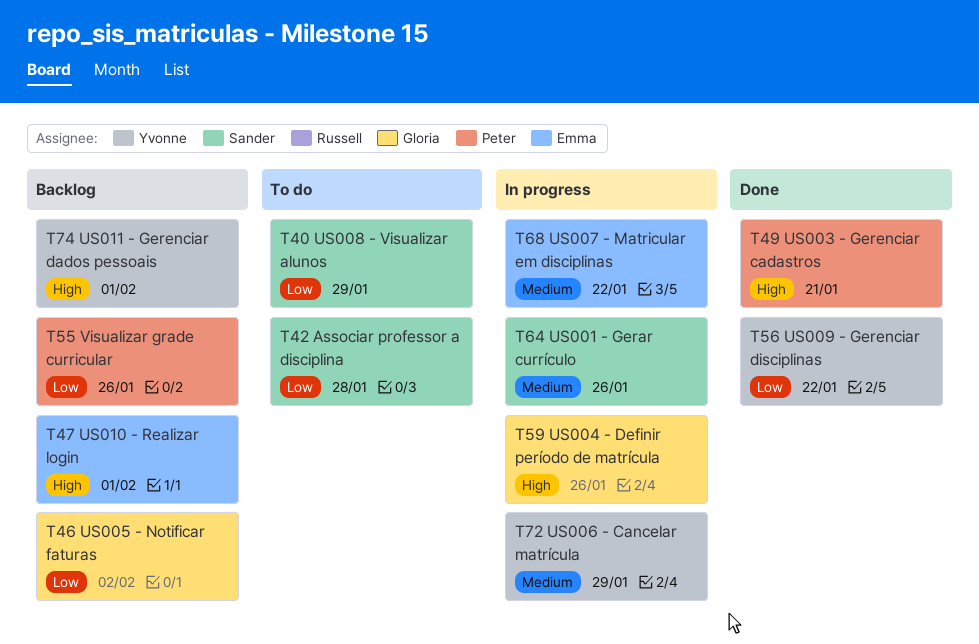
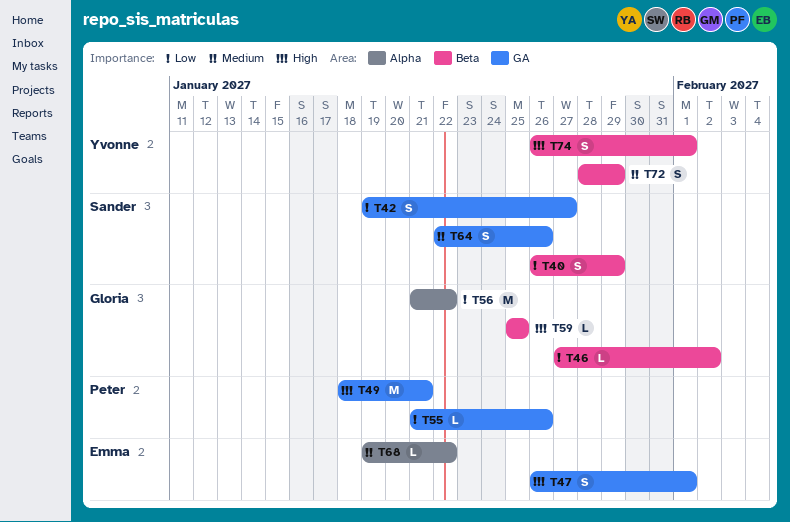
T42, due: Jan 28 -> Jan 27
T56, owner: Yvonne -> Gloria
T59, due: Jan 26 -> Jan 25

